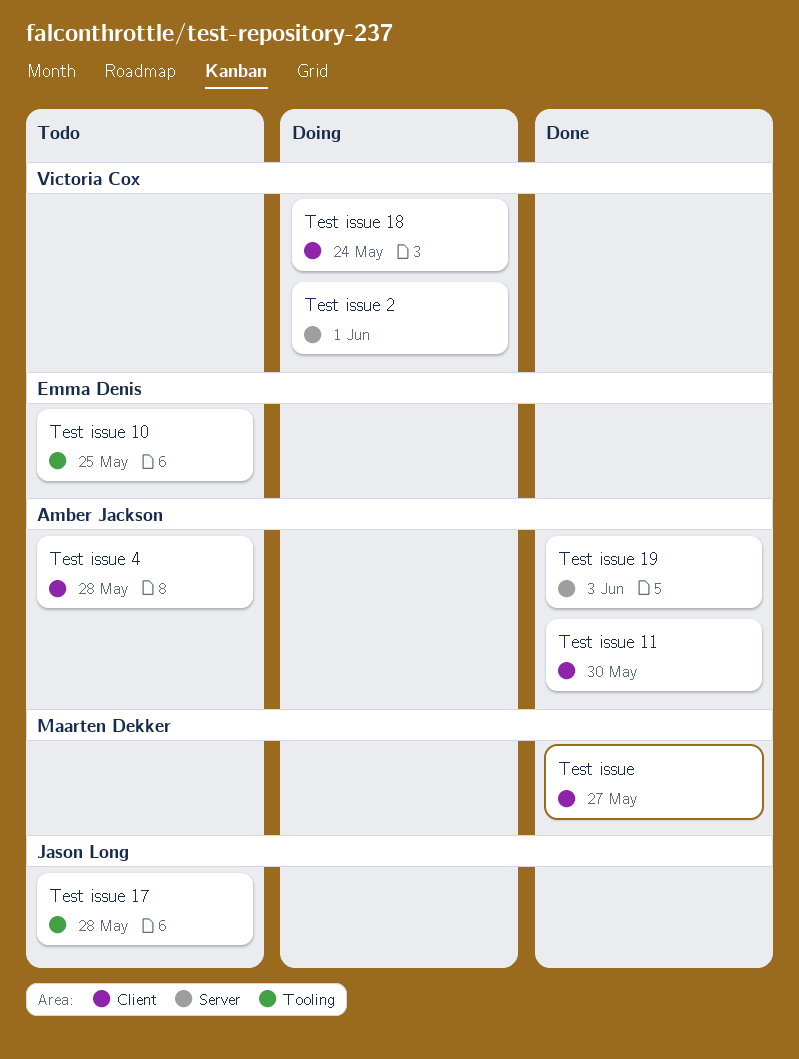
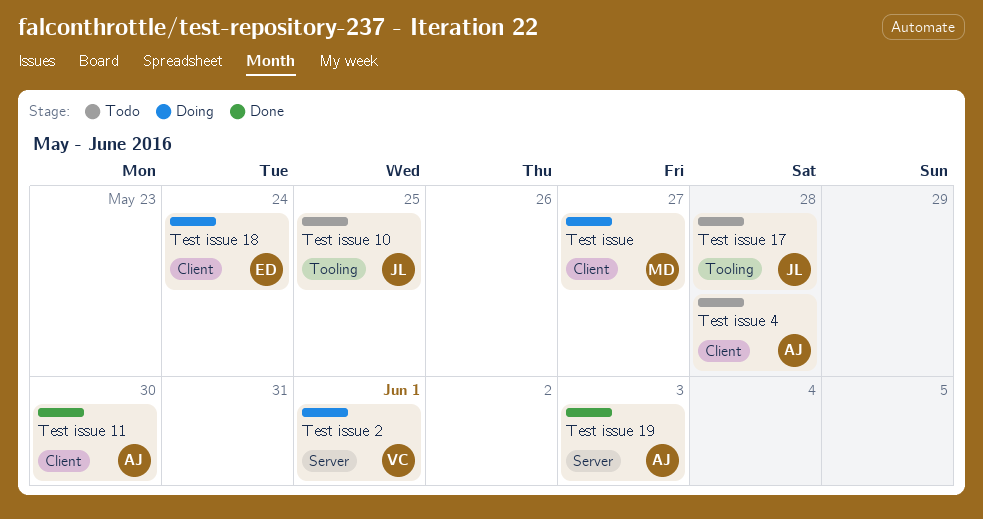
Test issue, status: Done -> Doing
Test issue 10, owner: Emma Denis -> Jason Long
Test issue 18, owner: Victoria Cox -> Emma Denis

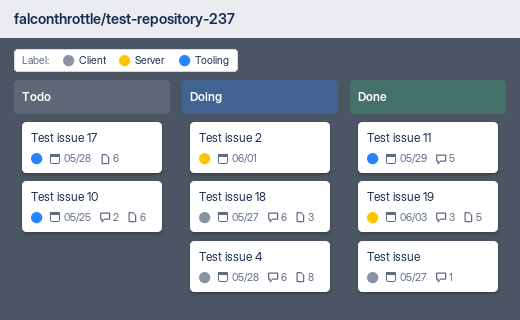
Test issue, status: Doing -> Done
Test issue 11, label: Client -> Tooling
Test issue 11, due: May 30 -> May 29
Test issue 18, due: May 24 -> May 27
Test issue 4, status: Todo -> Doing

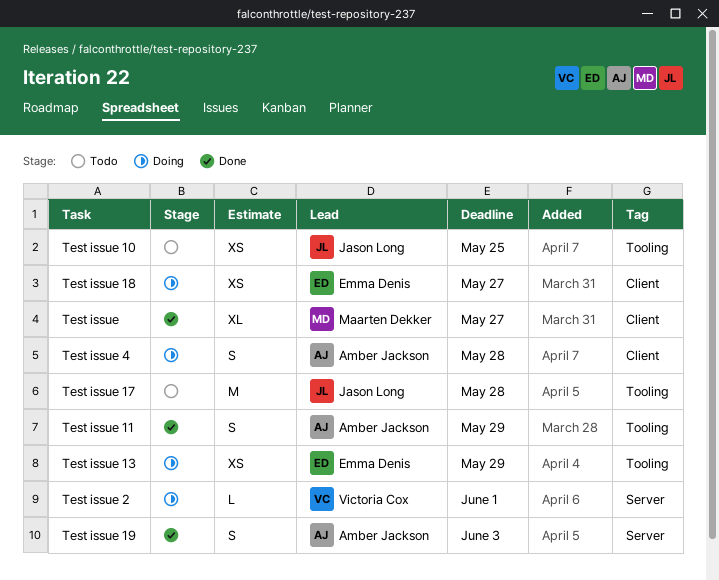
Test issue 13: none -> present

